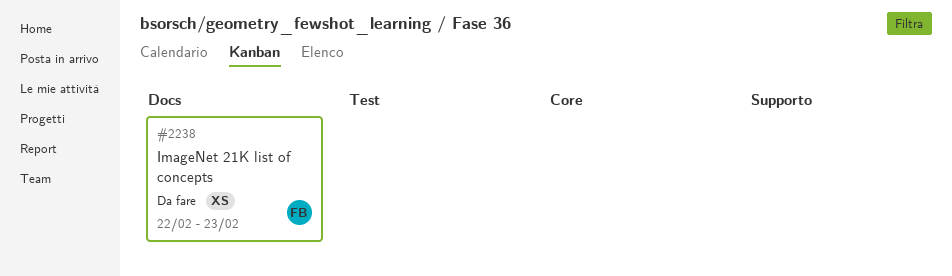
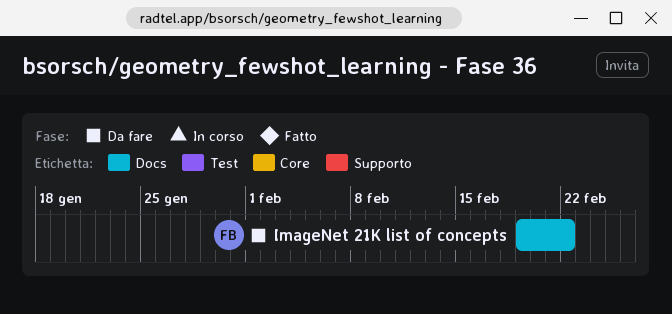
ImageNet 21K list of concepts, start: Feb 22 -> Feb 19
ImageNet 21K list of concepts, due: Feb 23 -> Feb 22

